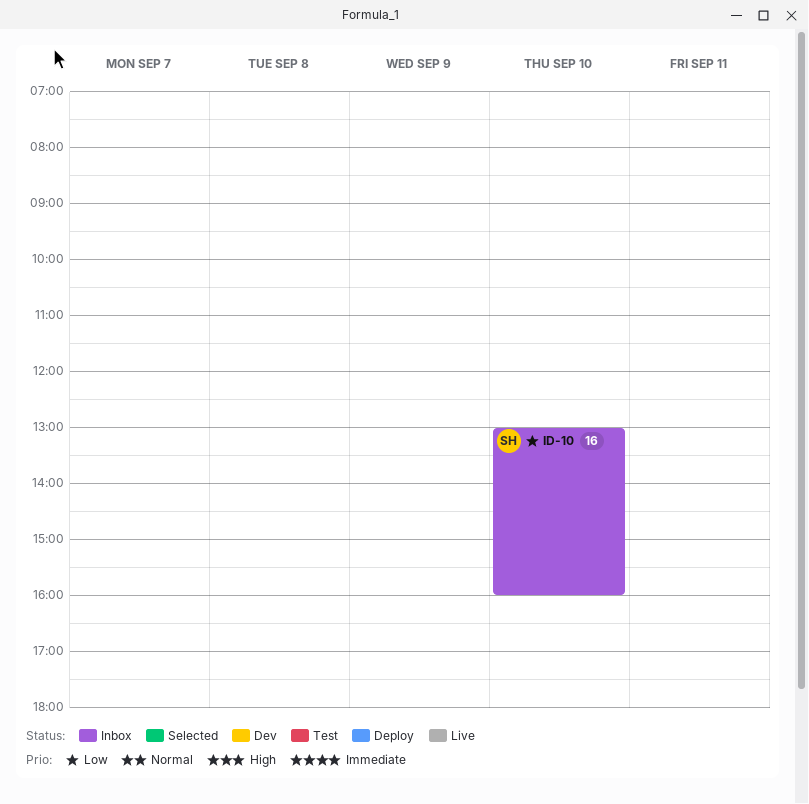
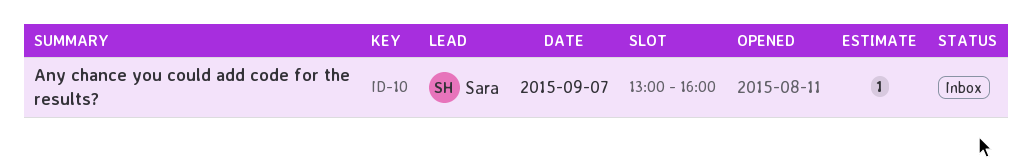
ID-10, estimate: 16 -> 1
ID-10, day: Sep 10 -> Sep 7

